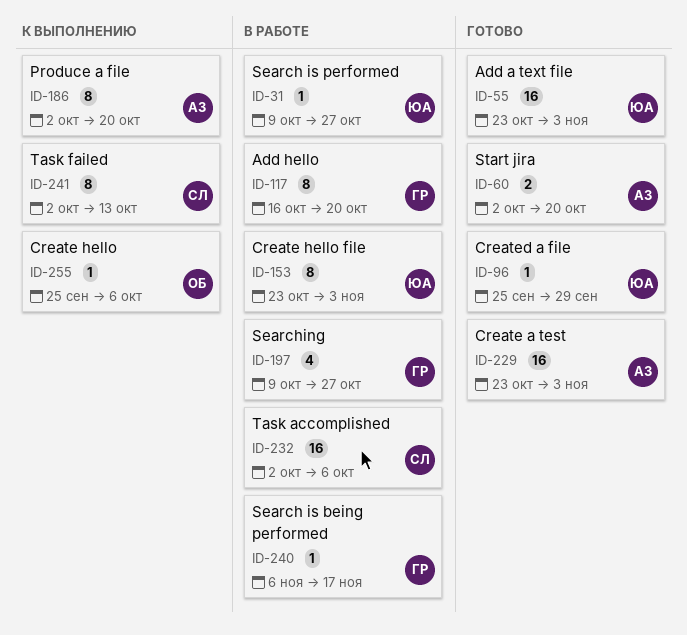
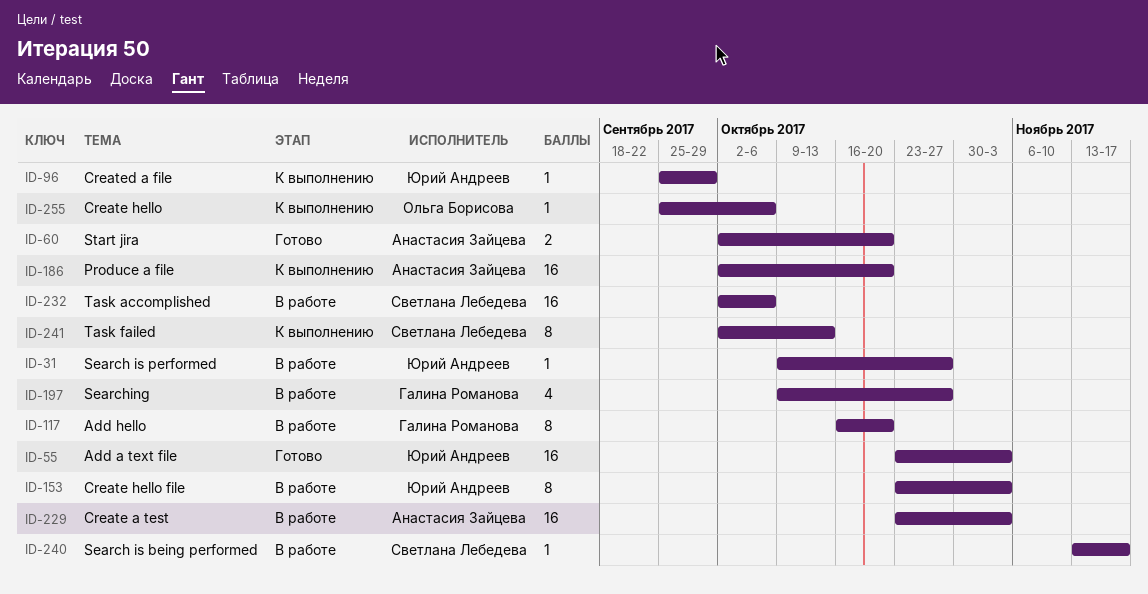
ID-96, status: Готово -> К выполнению
ID-186, estimate: 8 -> 16
ID-229, status: Готово -> В работе
ID-240, owner: Галина Романова -> Светлана Лебедева
ID-240, start: Nov 6 -> Nov 13

